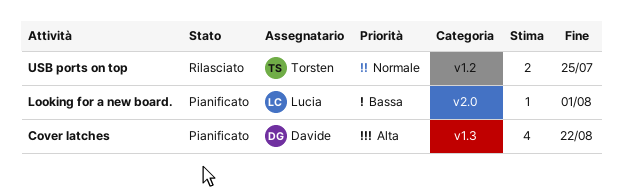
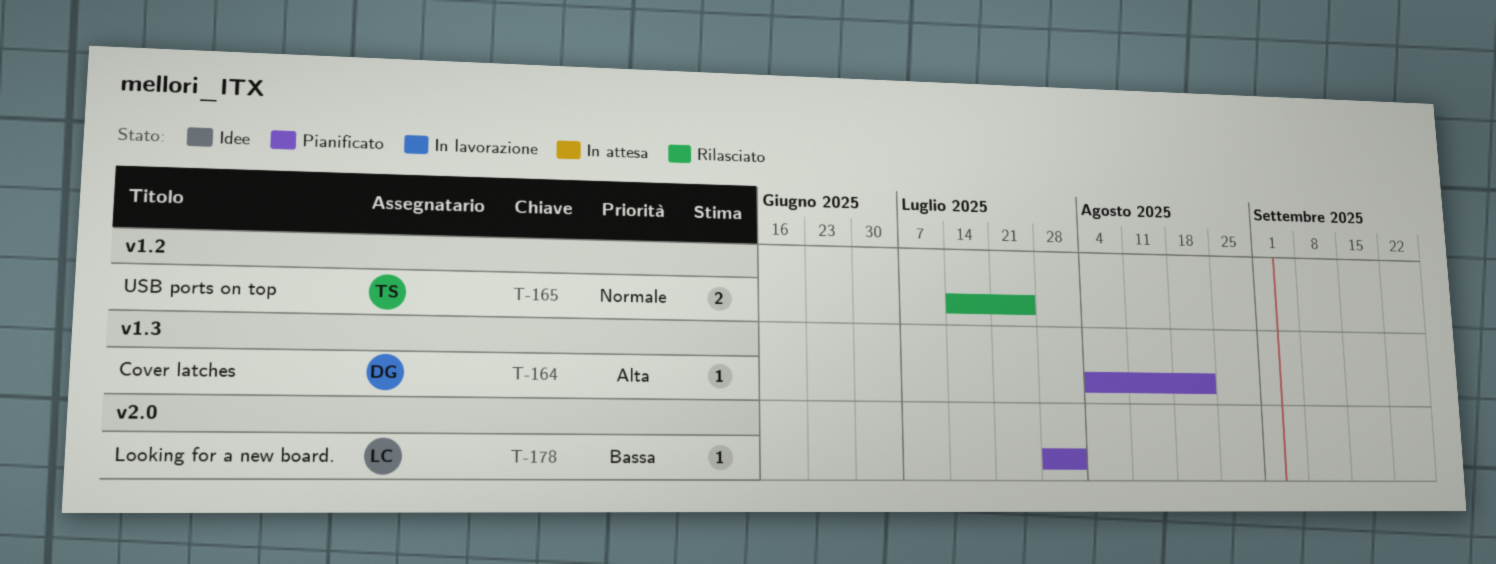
Cover latches, estimate: 4 -> 1

